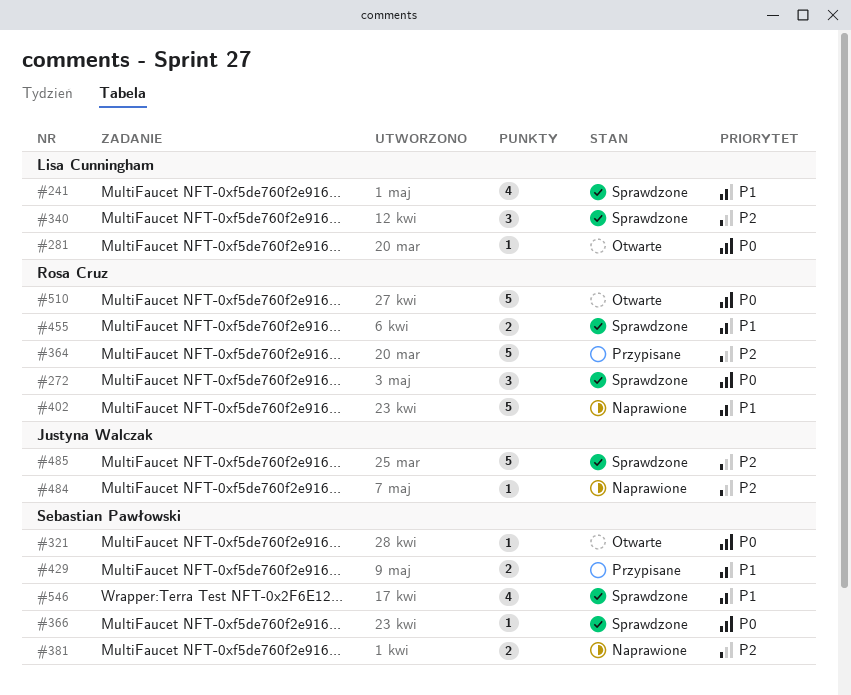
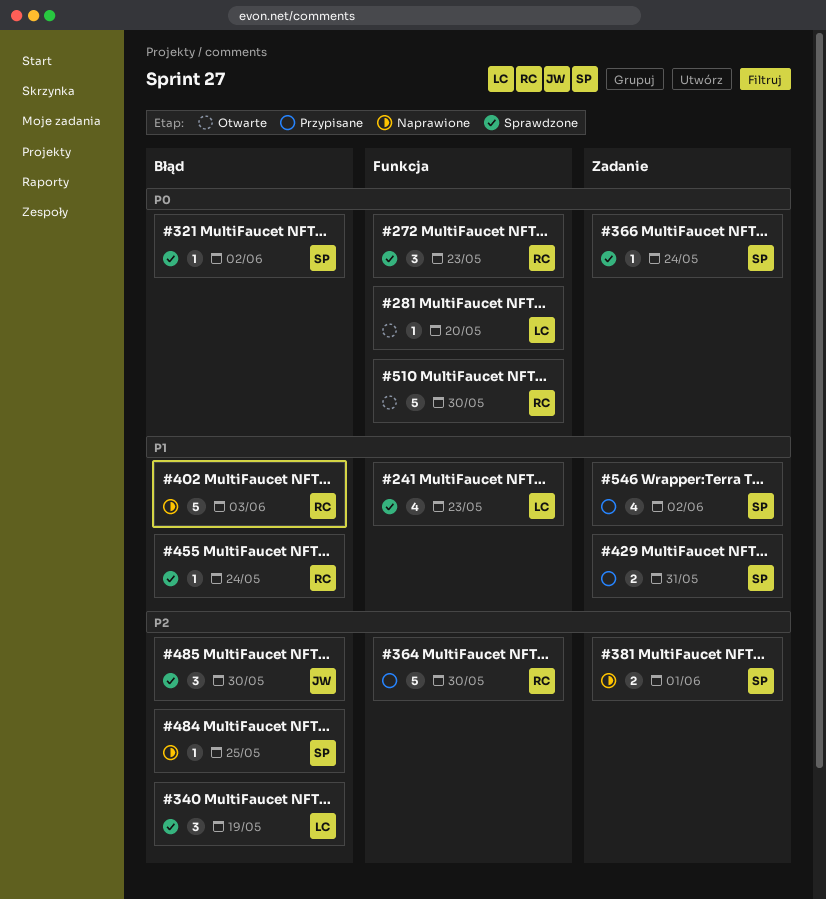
#321, status: Otwarte -> Sprawdzone
#455, estimate: 2 -> 1
#484, owner: Justyna Walczak -> Sebastian Pawłowski
#485, estimate: 5 -> 3
#546, status: Sprawdzone -> Przypisane

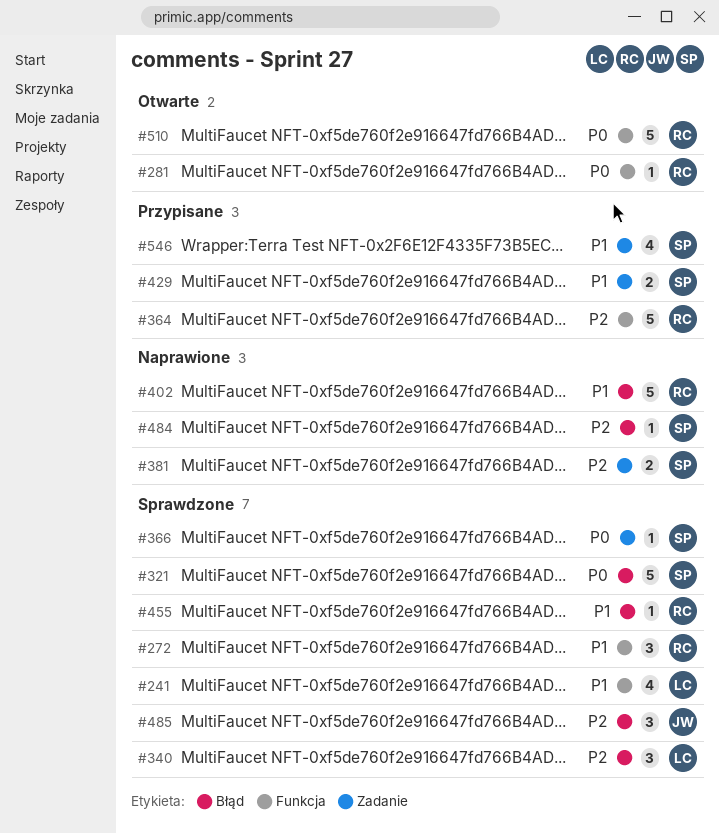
#272, priority: P0 -> P1
#281, owner: LC -> RC
#321, estimate: 1 -> 5

